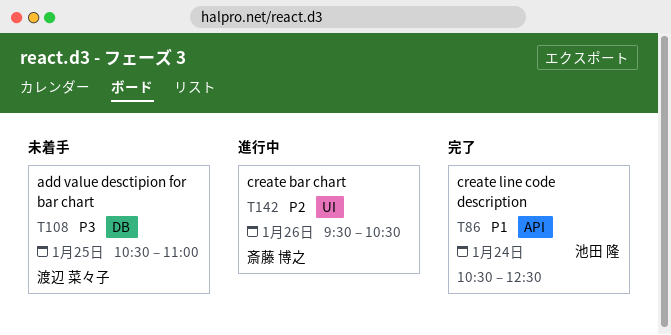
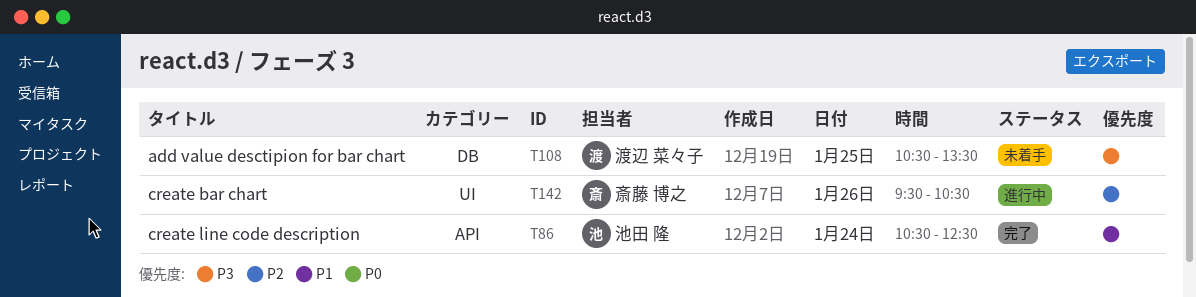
T108, ends: 11:00 -> 13:30

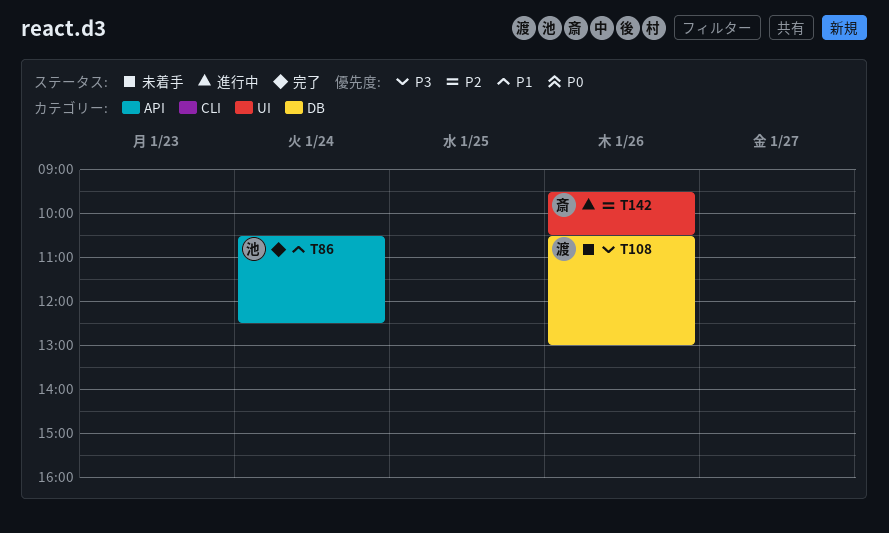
T108, day: Jan 25 -> Jan 26
T108, ends: 13:30 -> 13:00

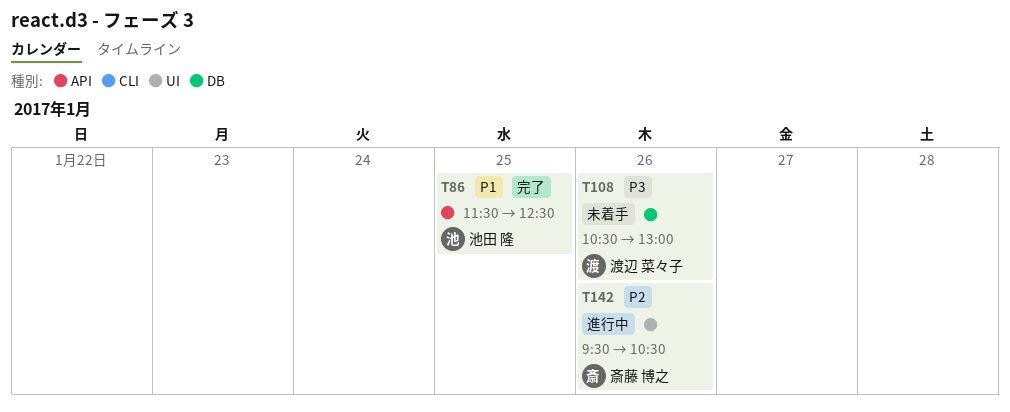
T86, day: Jan 24 -> Jan 25
T86, begins: 10:30 -> 11:30

